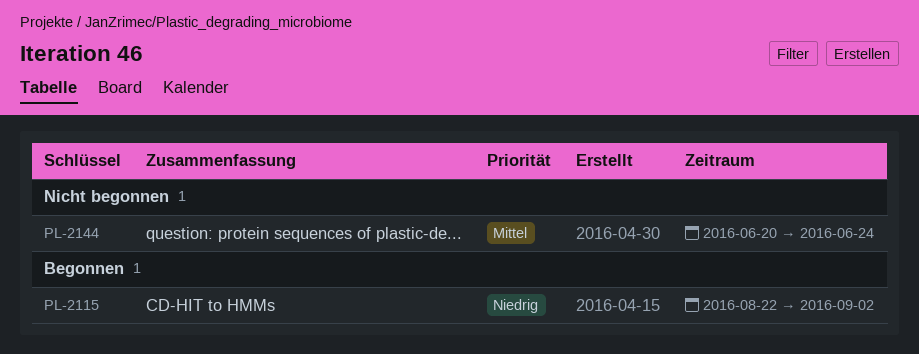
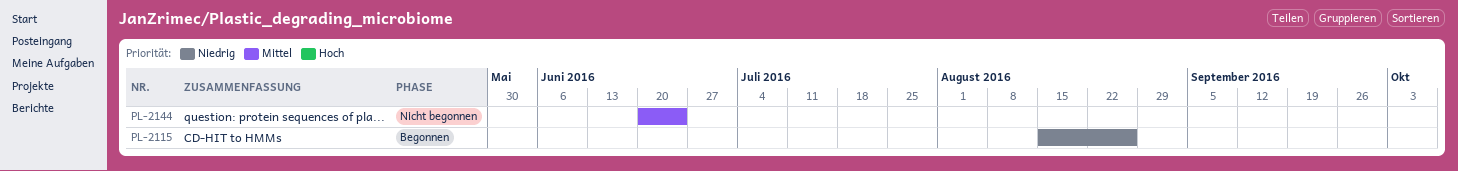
PL-2115, start: Aug 22 -> Aug 15
PL-2115, due: Sep 2 -> Aug 26

